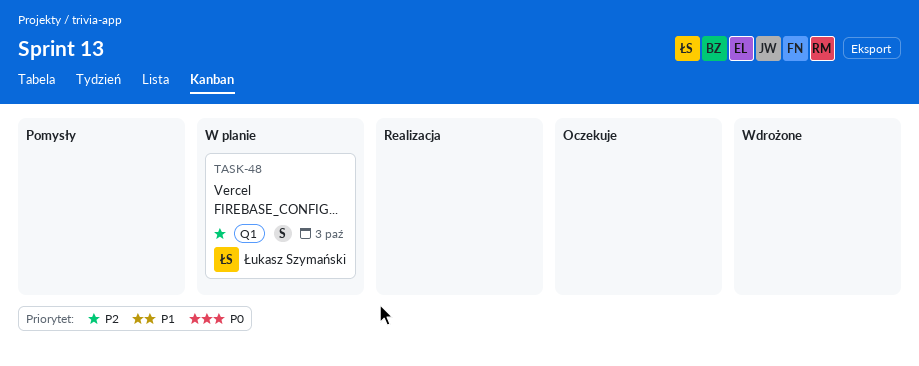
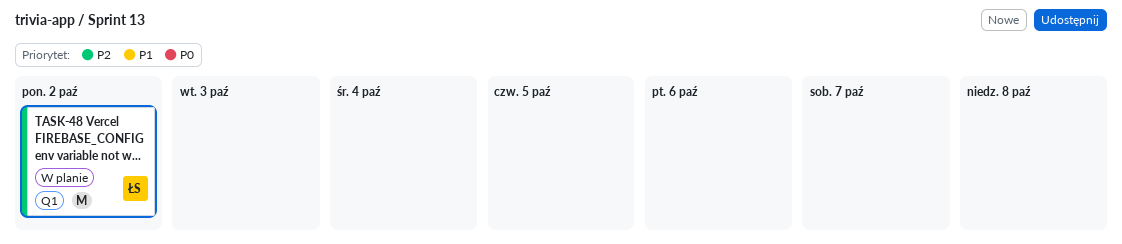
TASK-48, estimate: S -> M
TASK-48, due: Oct 3 -> Oct 2

